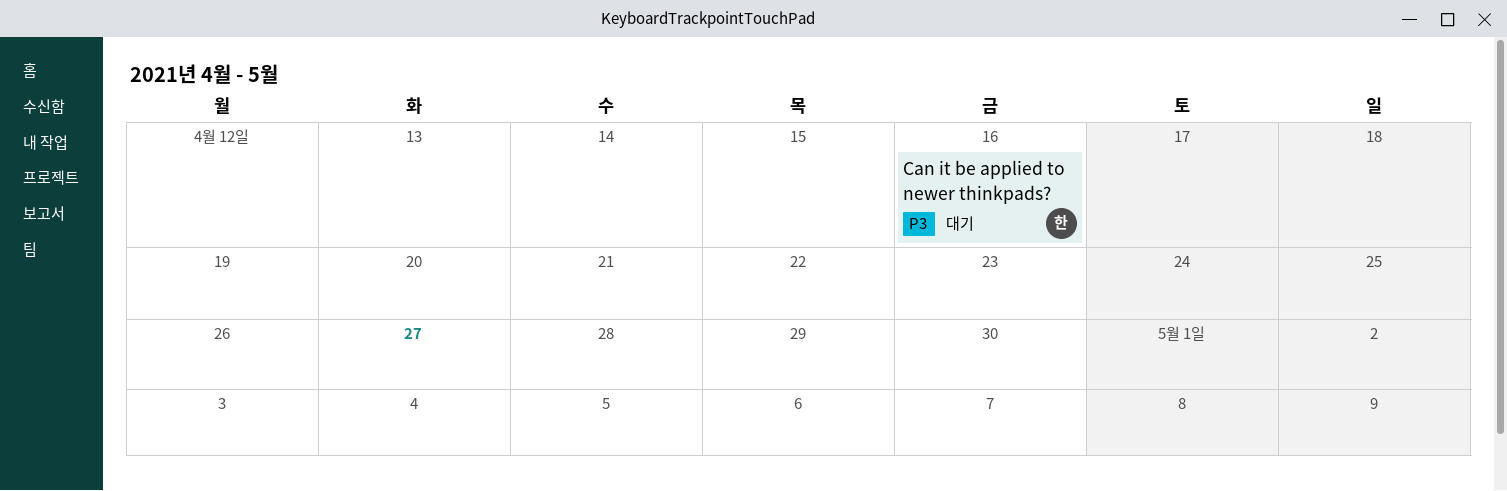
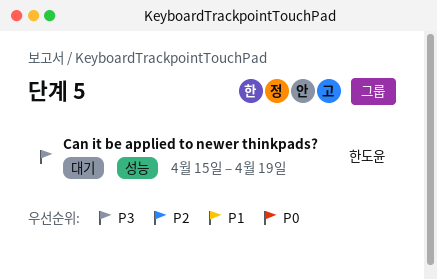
Can it be applied to newer thinkpads?, due: Apr 16 -> Apr 19

